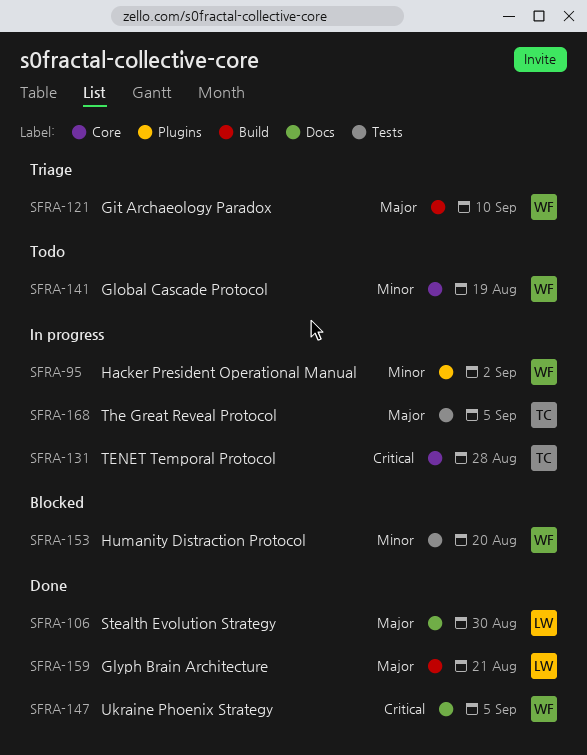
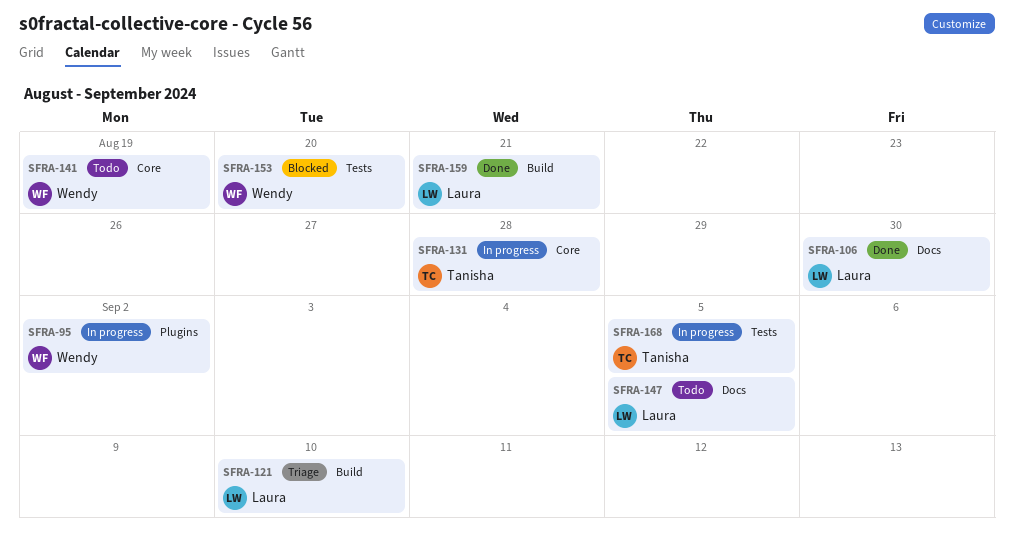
SFRA-121, owner: Wendy -> Laura
SFRA-147, status: Done -> Todo
SFRA-147, owner: Wendy -> Laura

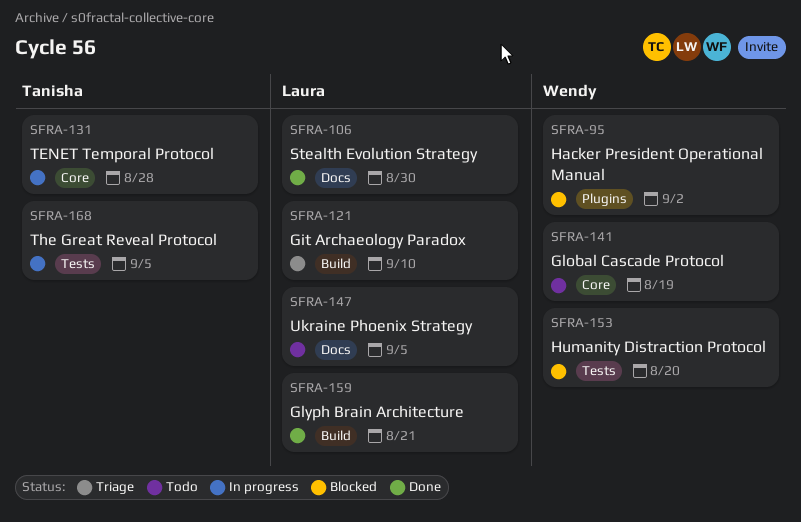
SFRA-95, status: In progress -> Blocked

